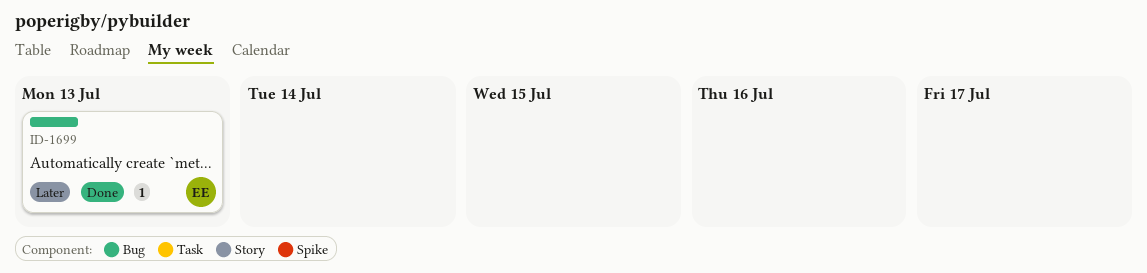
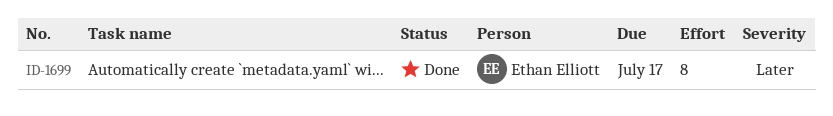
ID-1699, estimate: 1 -> 8
ID-1699, due: Jul 13 -> Jul 17

